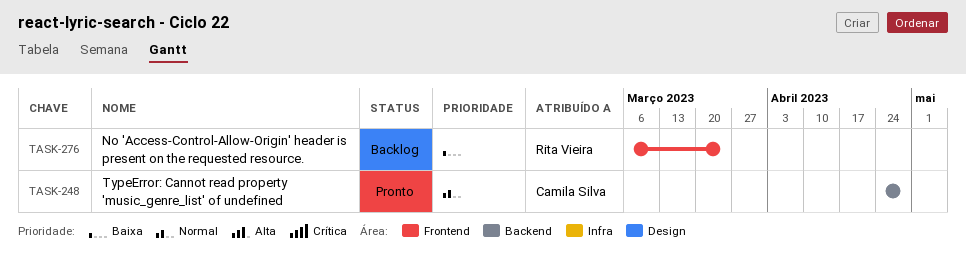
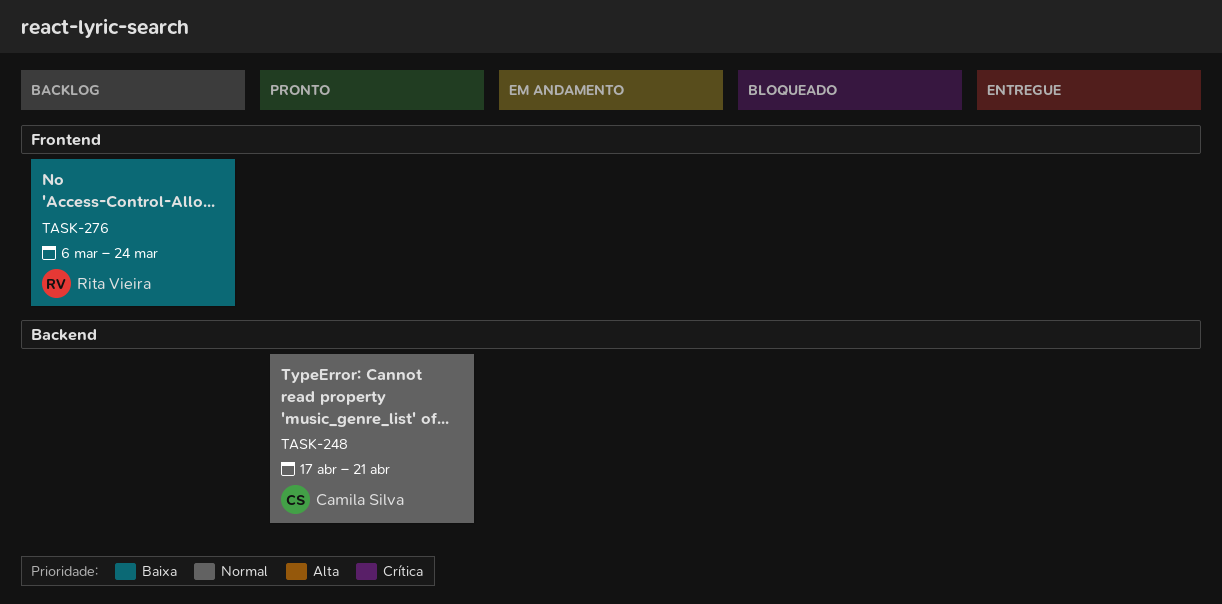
TASK-248, start: Apr 24 -> Apr 17
TASK-248, due: Apr 28 -> Apr 21

